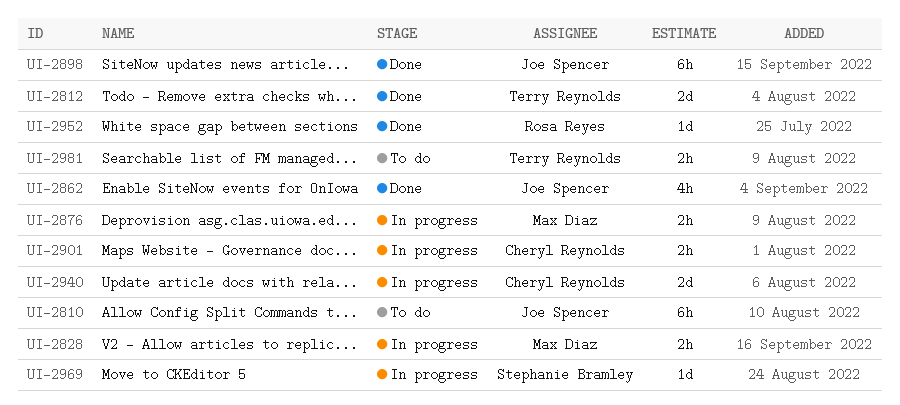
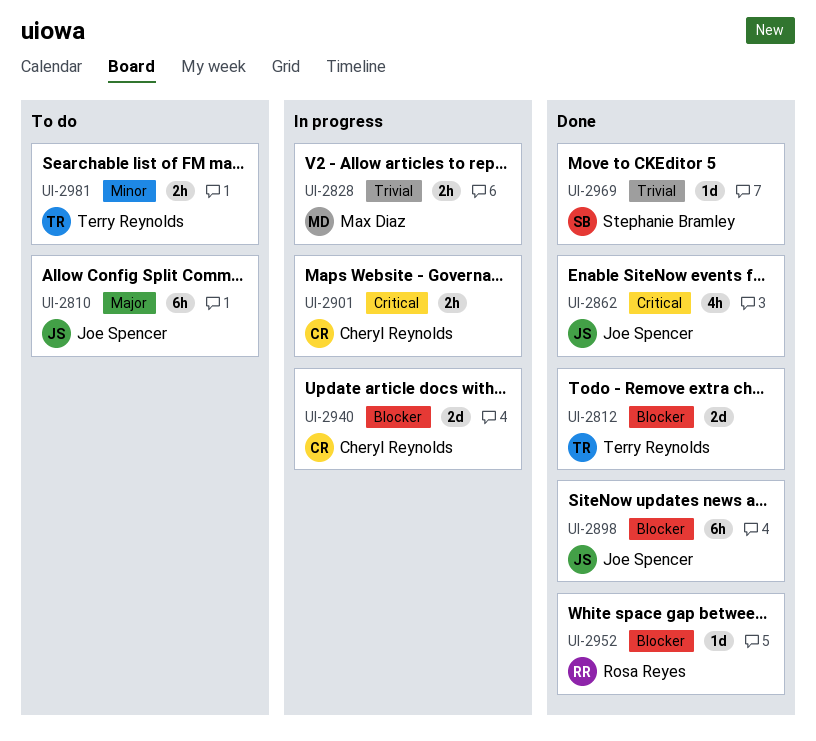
UI-2876: present -> none
UI-2969, status: In progress -> Done

